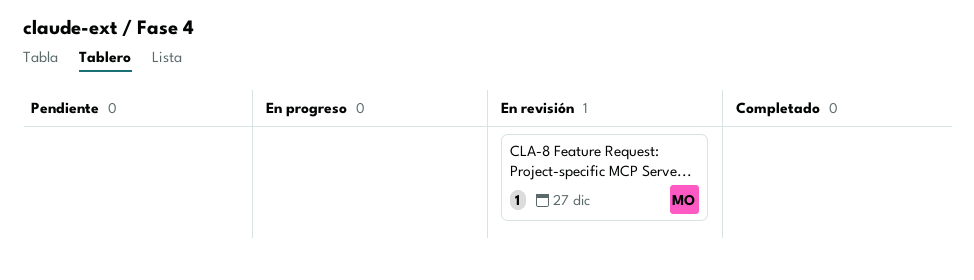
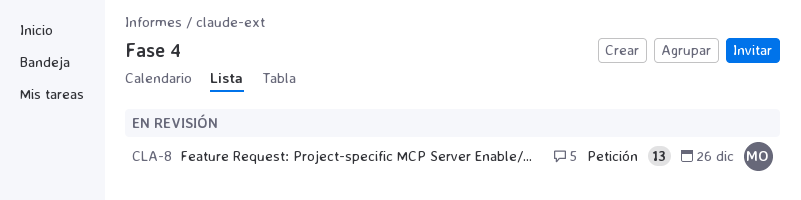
CLA-8, estimate: 1 -> 13
CLA-8, due: Dec 27 -> Dec 26

